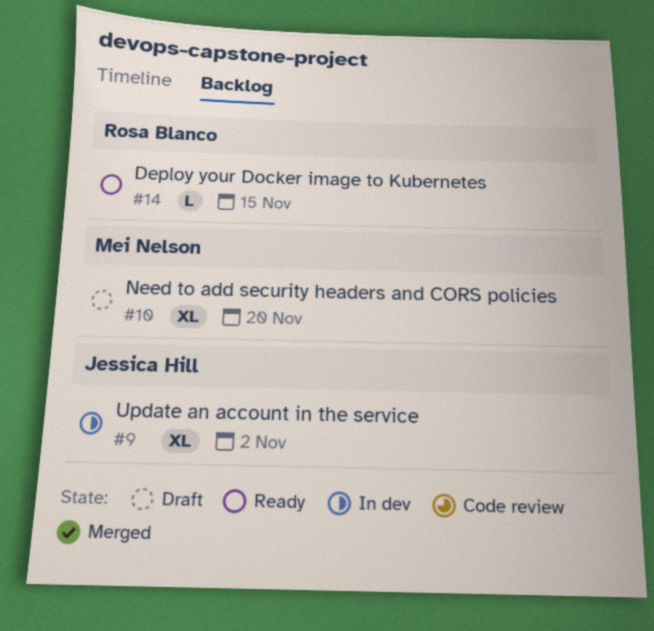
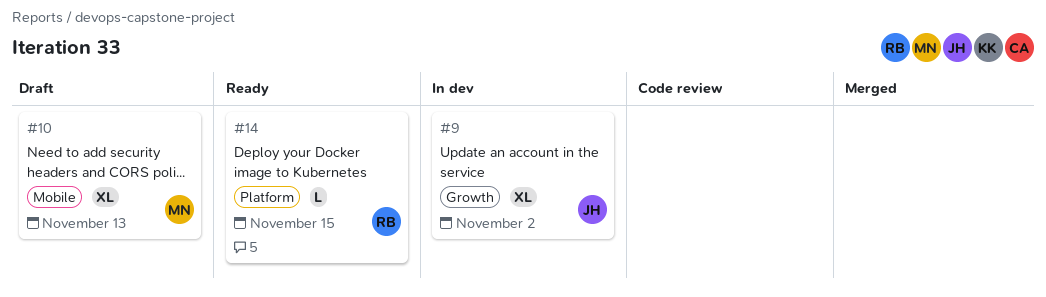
#10, due: Nov 20 -> Nov 13

